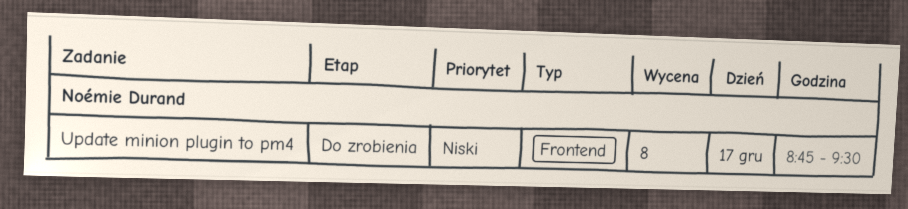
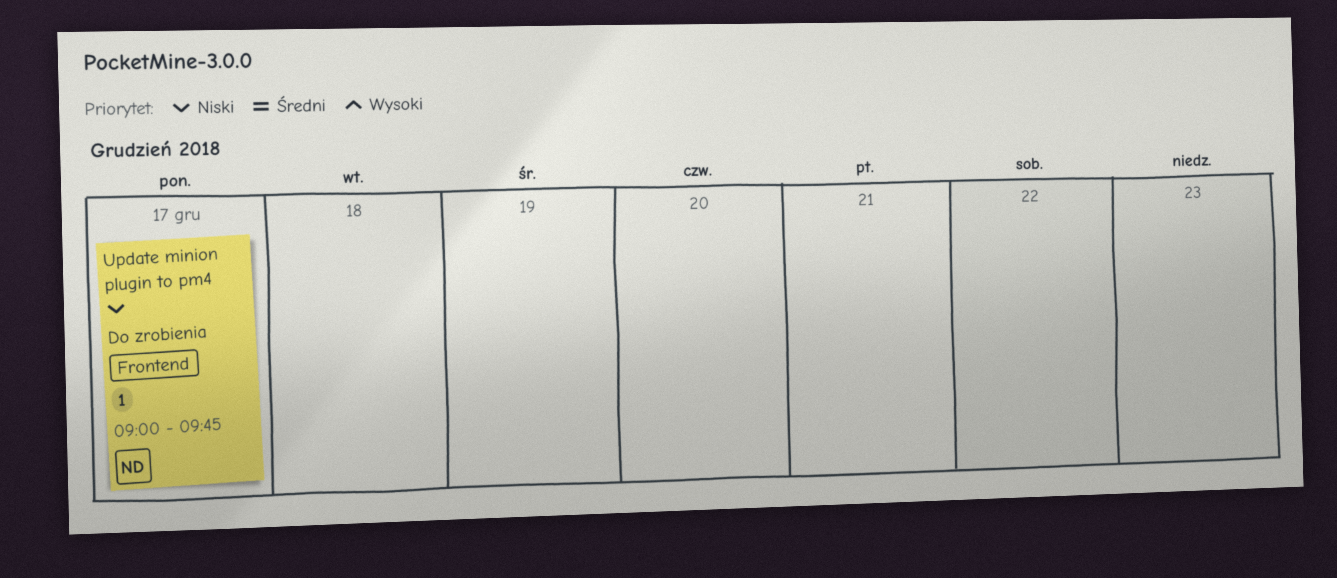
Update minion plugin to pm4, estimate: 8 -> 1
Update minion plugin to pm4, begins: 08:45 -> 09:00
Update minion plugin to pm4, ends: 09:30 -> 09:45

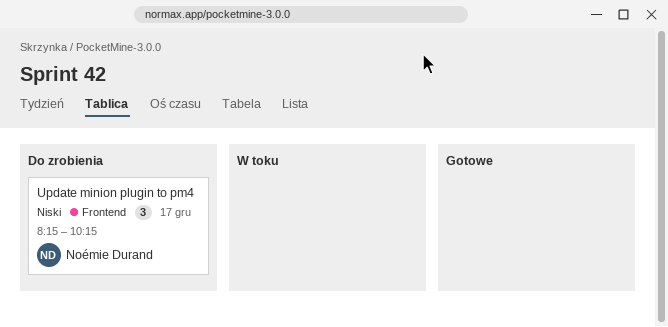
Update minion plugin to pm4, estimate: 1 -> 3
Update minion plugin to pm4, begins: 09:00 -> 08:15
Update minion plugin to pm4, ends: 09:45 -> 10:15

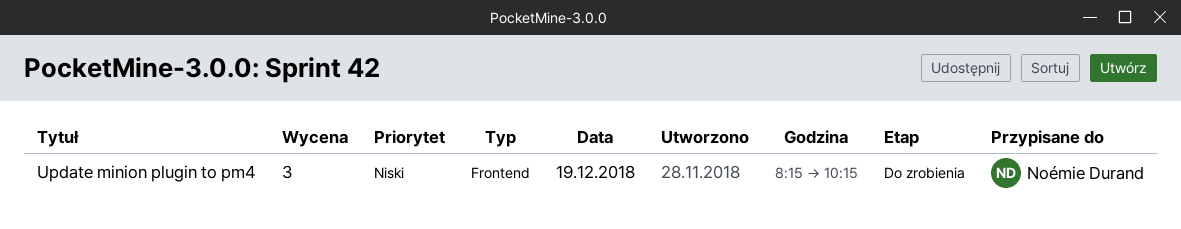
Update minion plugin to pm4, day: Dec 17 -> Dec 19

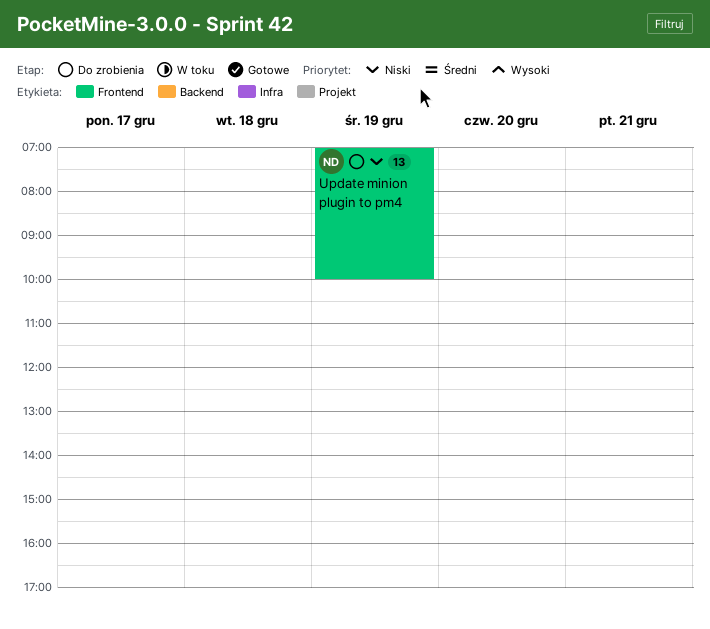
Update minion plugin to pm4, estimate: 3 -> 13
Update minion plugin to pm4, begins: 08:15 -> 07:00
Update minion plugin to pm4, ends: 10:15 -> 10:00

